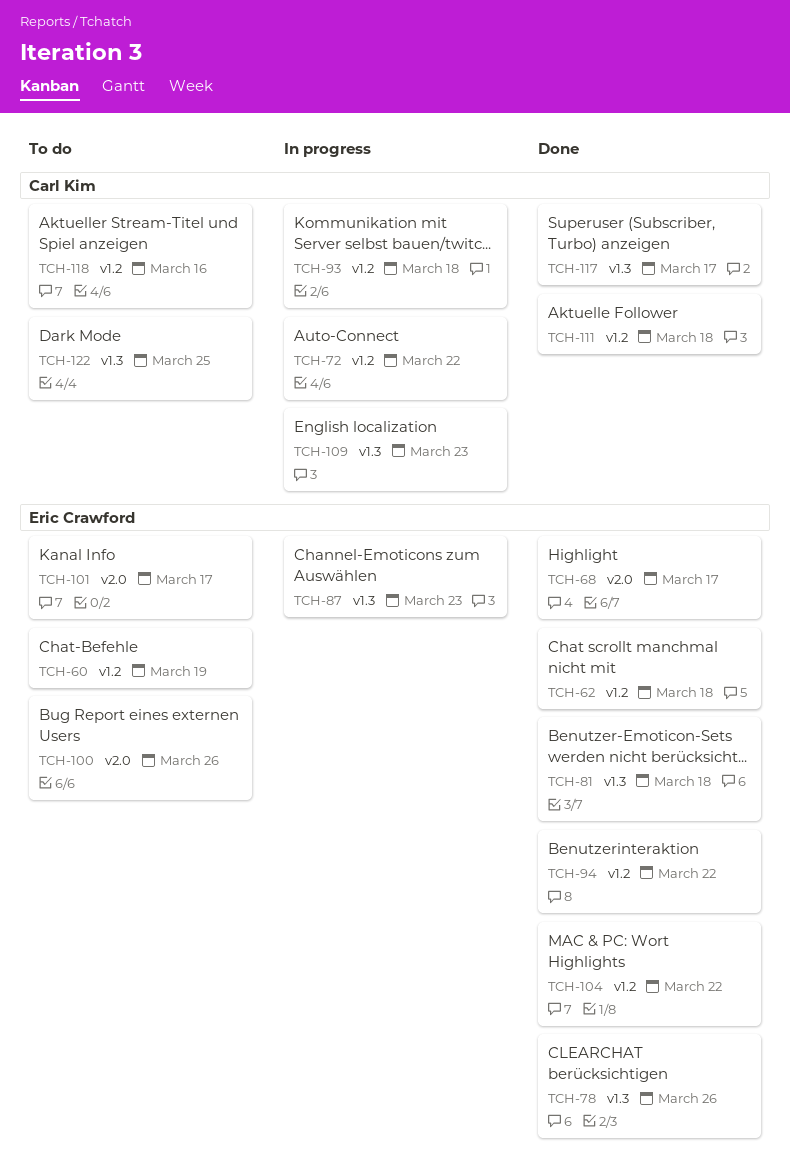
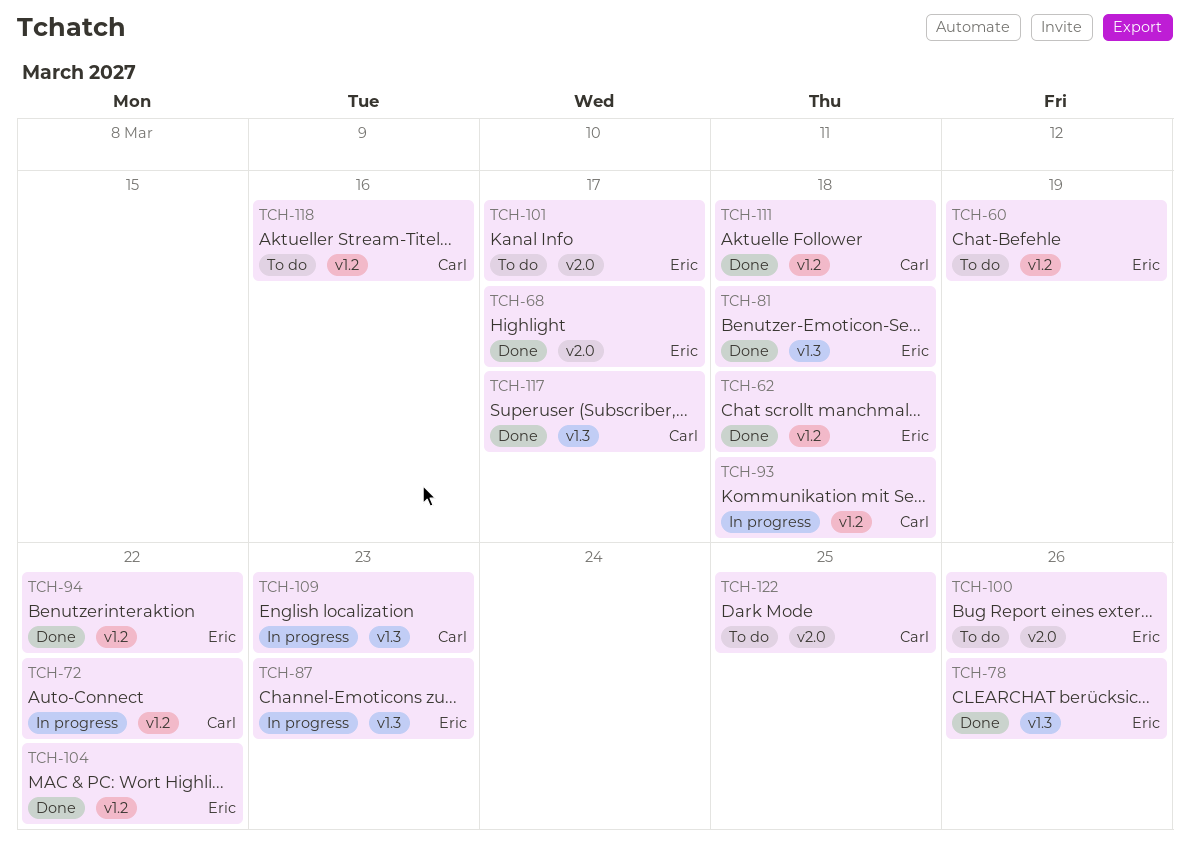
TCH-122, label: v1.3 -> v2.0

